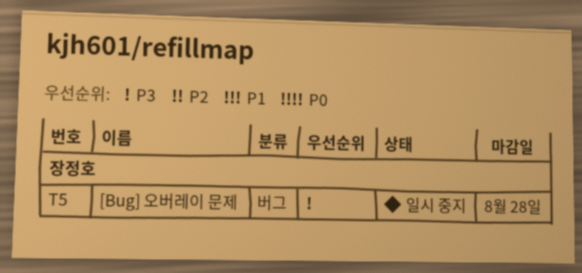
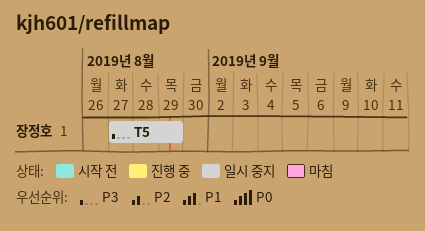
T5, due: Aug 28 -> Aug 29

